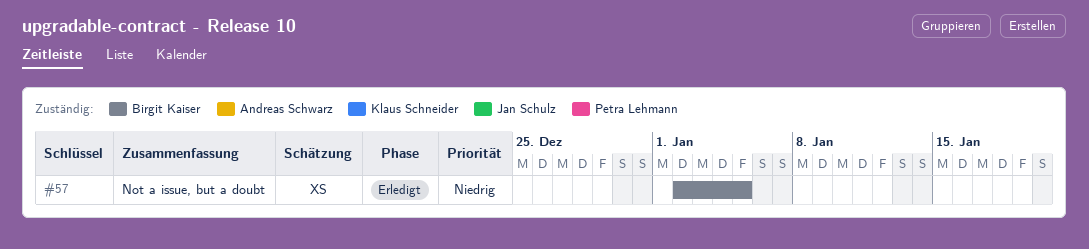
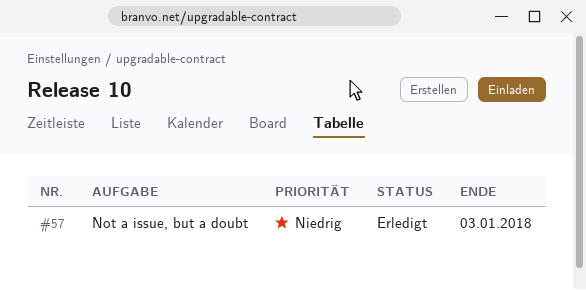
#57, due: Jan 5 -> Jan 3

